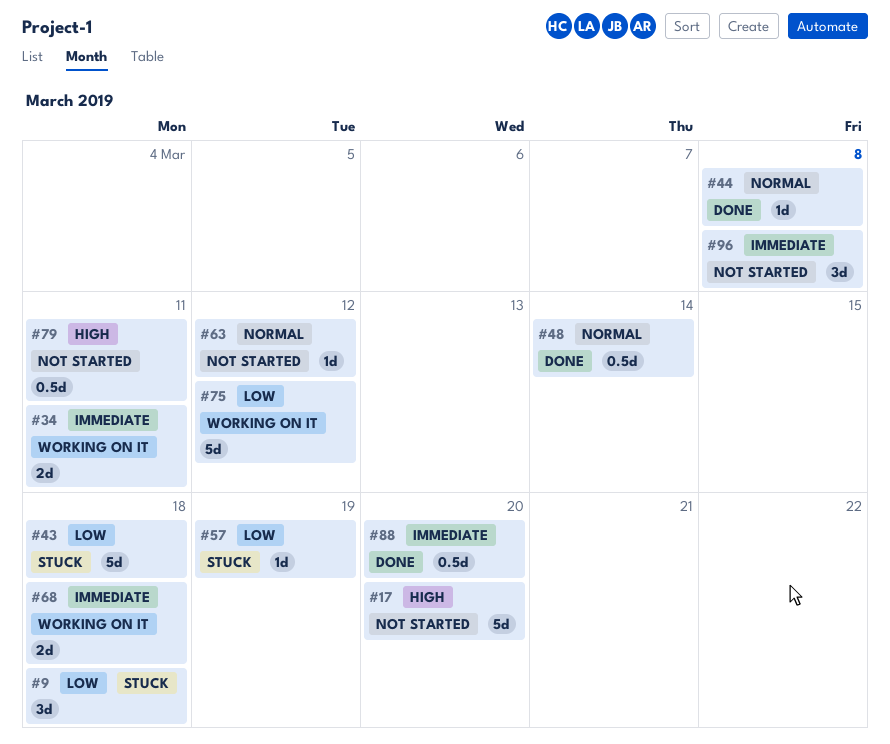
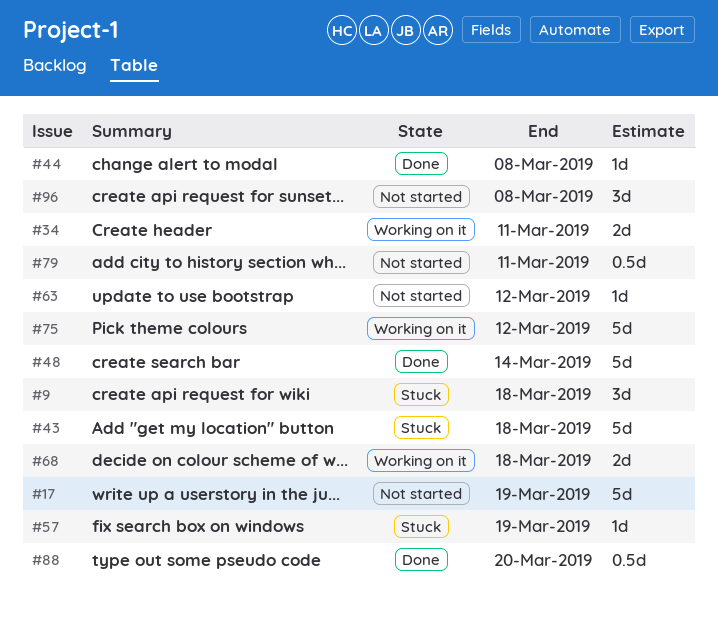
#17, due: Mar 20 -> Mar 19
#48, estimate: 0.5d -> 5d

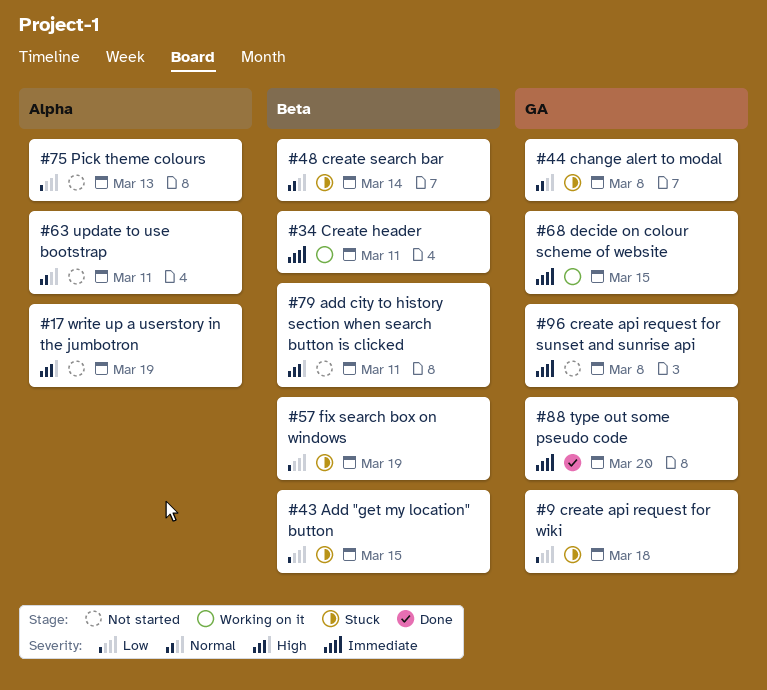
#43, due: Mar 18 -> Mar 15
#44, status: Done -> Stuck
#48, status: Done -> Stuck
#63, due: Mar 12 -> Mar 11
#68, due: Mar 18 -> Mar 15
#75, status: Working on it -> Not started
#75, due: Mar 12 -> Mar 13

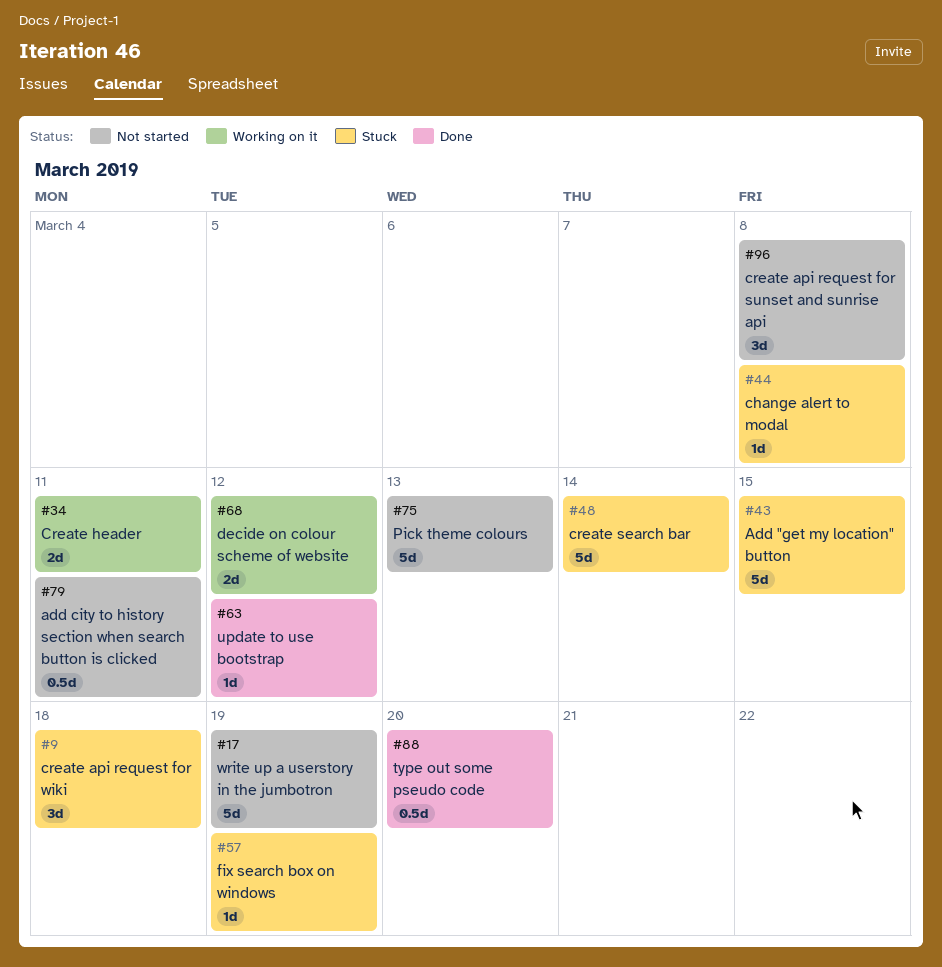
#63, status: Not started -> Done
#63, due: Mar 11 -> Mar 12
#68, due: Mar 15 -> Mar 12

